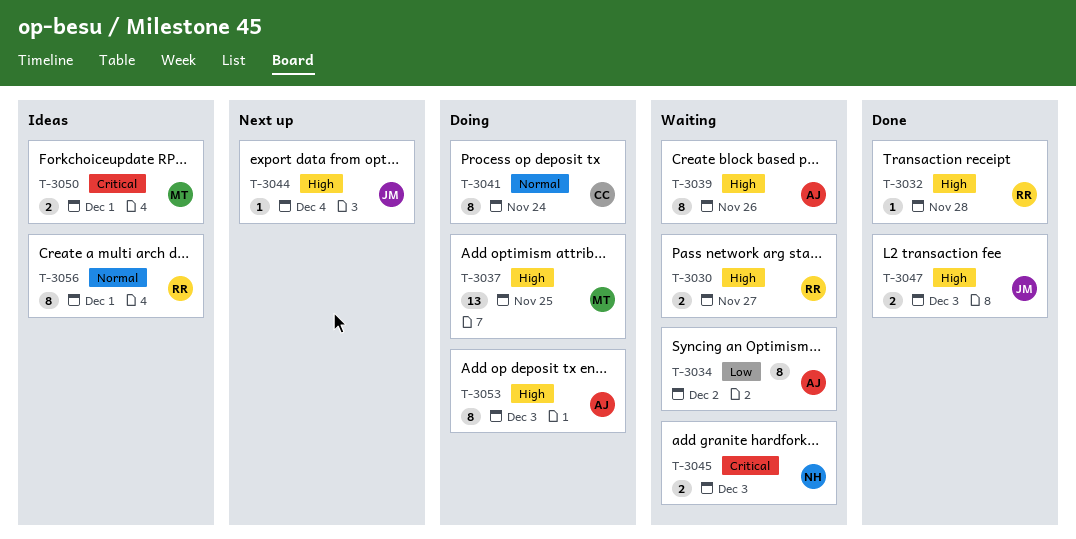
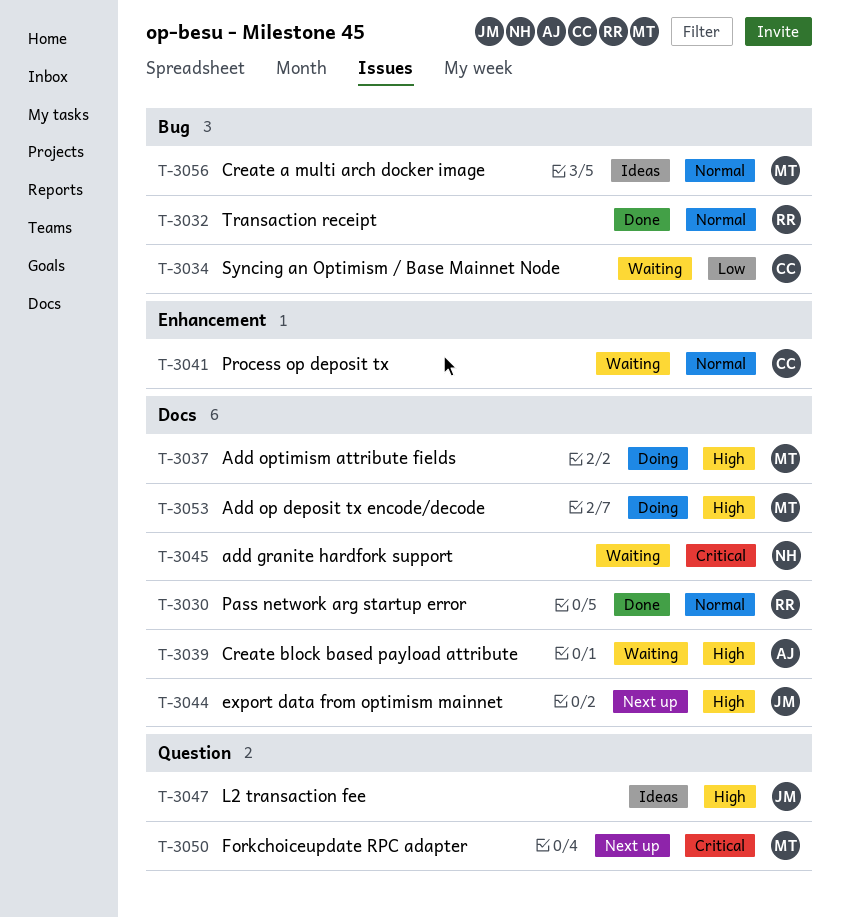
T-3030, status: Waiting -> Done
T-3030, priority: High -> Normal
T-3032, priority: High -> Normal
T-3034, owner: AJ -> CC
T-3041, status: Doing -> Waiting
T-3047, status: Done -> Ideas
T-3050, status: Ideas -> Next up
T-3053, owner: AJ -> MT
T-3056, owner: RR -> MT

